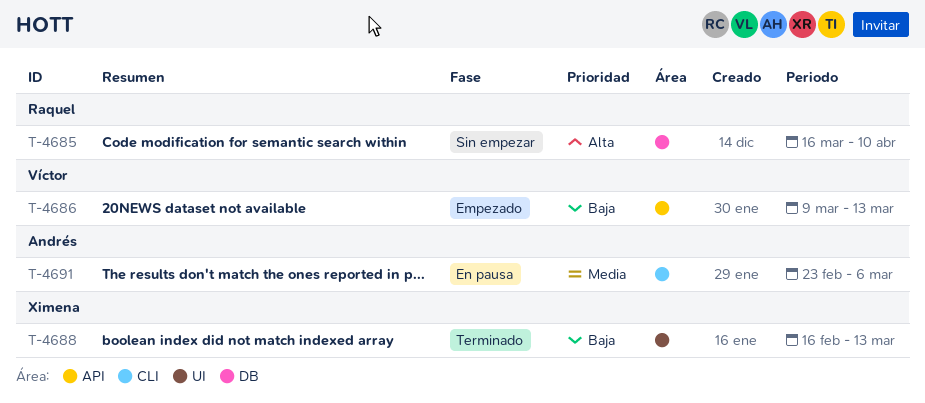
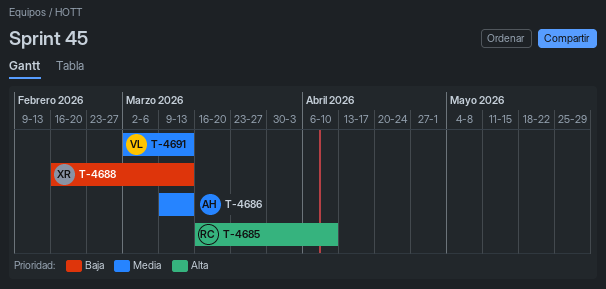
T-4686, owner: Víctor -> Andrés
T-4686, priority: Baja -> Media
T-4691, owner: Andrés -> Víctor
T-4691, start: Feb 23 -> Mar 2
T-4691, due: Mar 6 -> Mar 13

